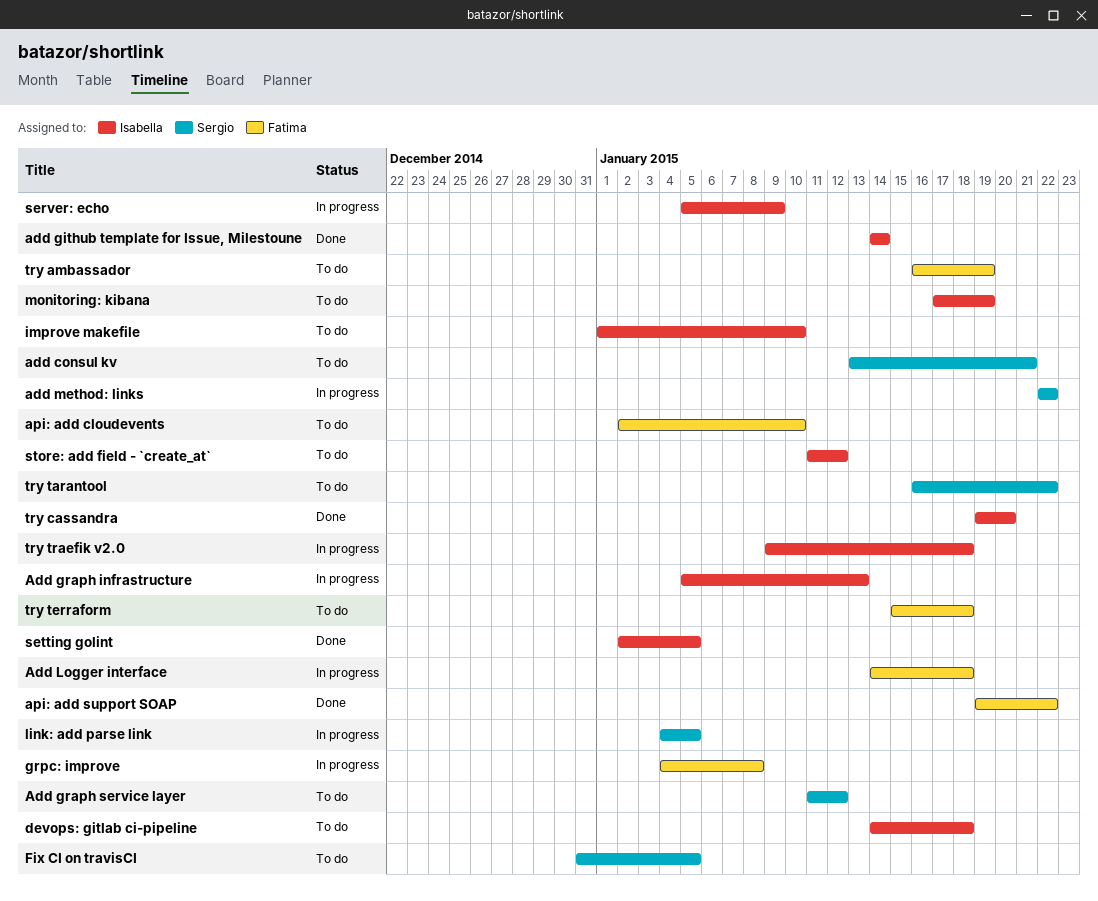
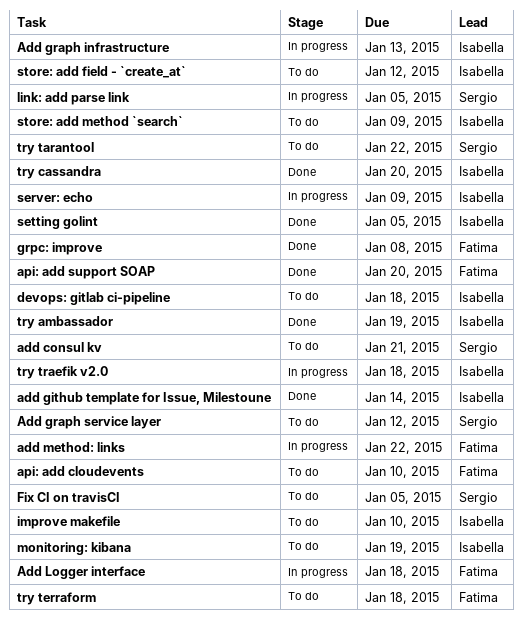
add method: links, owner: Sergio -> Fatima
api: add support SOAP, due: Jan 22 -> Jan 20
grpc: improve, status: In progress -> Done
store: add method `search`: none -> present
try ambassador, status: To do -> Done
try ambassador, owner: Fatima -> Isabella

